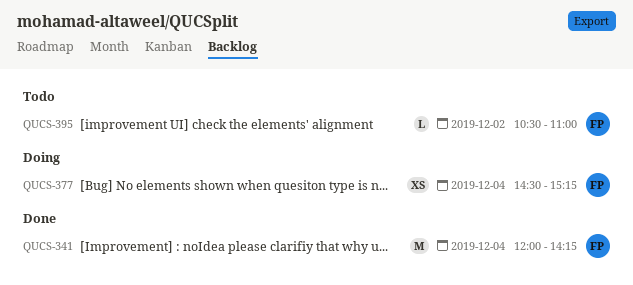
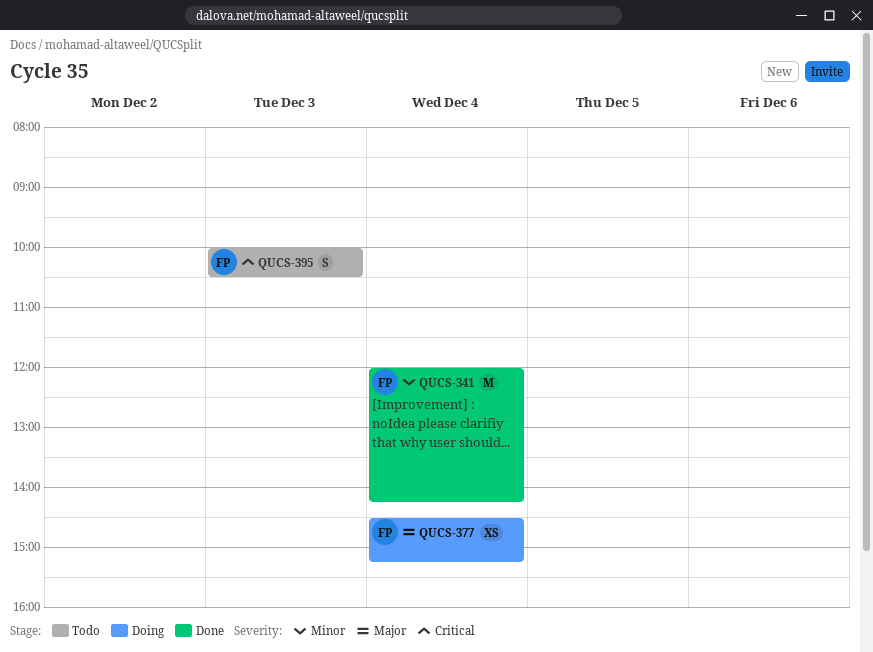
QUCS-395, estimate: L -> S
QUCS-395, day: Dec 2 -> Dec 3
QUCS-395, begins: 10:30 -> 10:00
QUCS-395, ends: 11:00 -> 10:30

